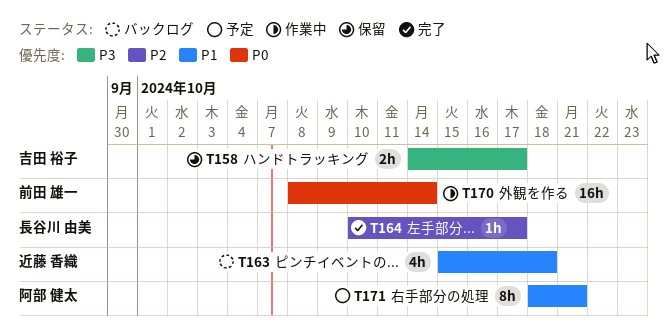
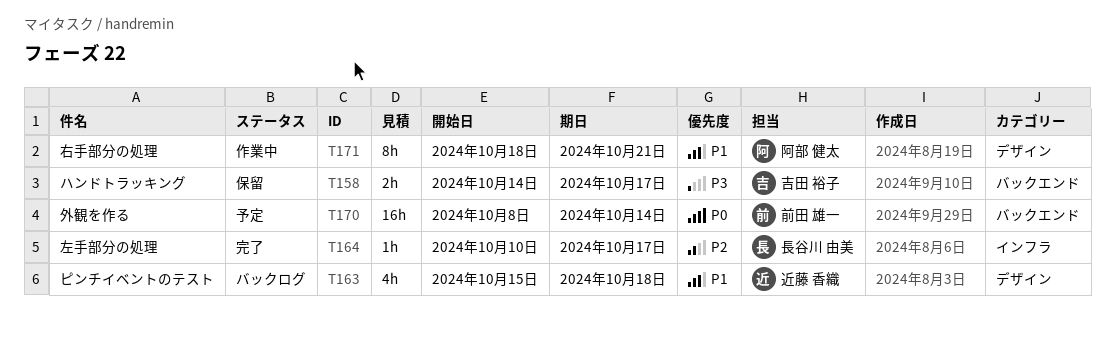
T170, status: 作業中 -> 予定
T171, status: 予定 -> 作業中

